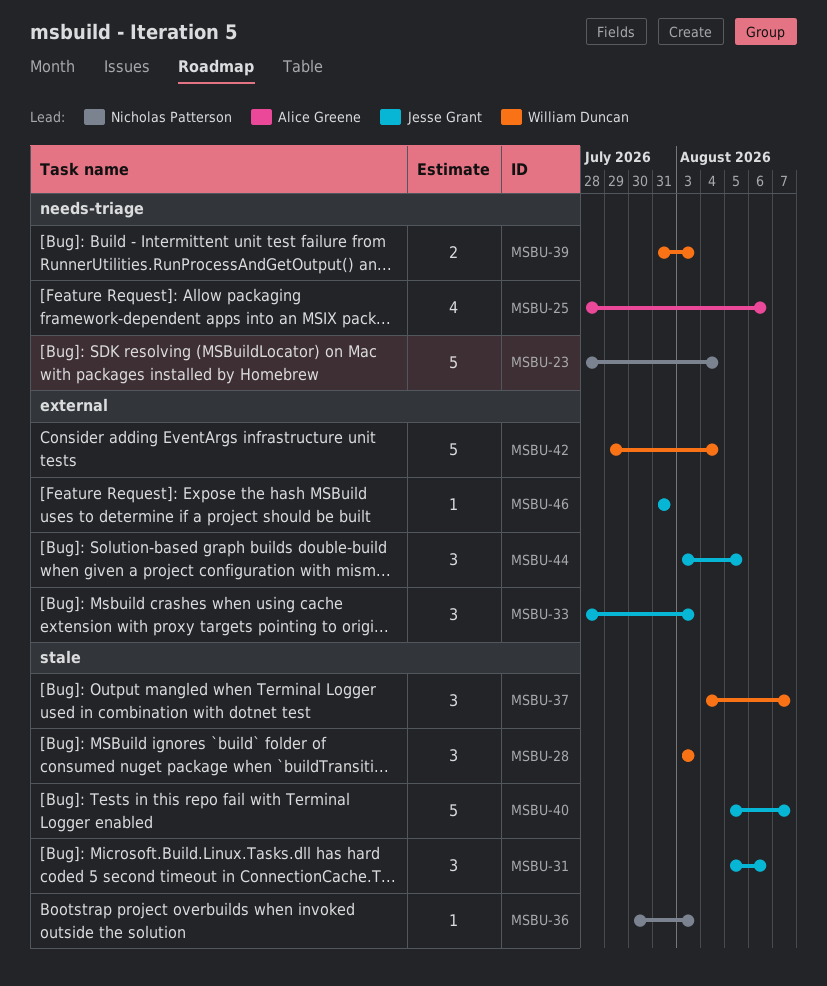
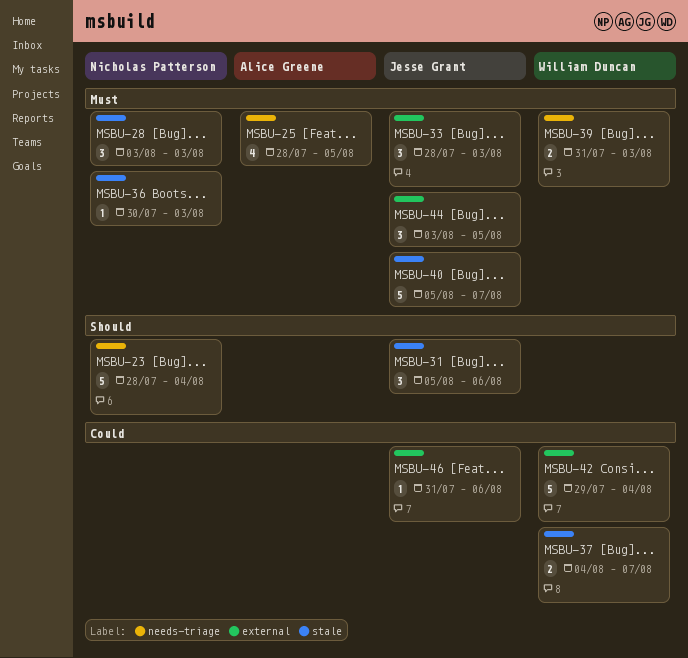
MSBU-25, due: Aug 6 -> Aug 5
MSBU-28, owner: William Duncan -> Nicholas Patterson
MSBU-37, estimate: 3 -> 2
MSBU-46, due: Jul 31 -> Aug 6

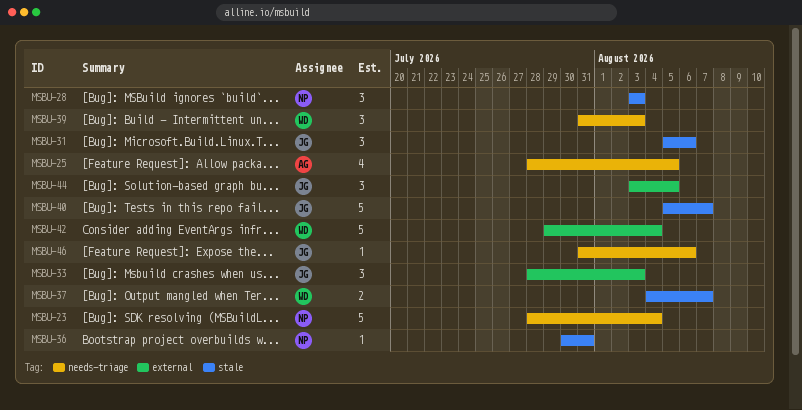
MSBU-36, due: Aug 3 -> Jul 31
MSBU-39, estimate: 2 -> 3
MSBU-46, label: external -> needs-triage

